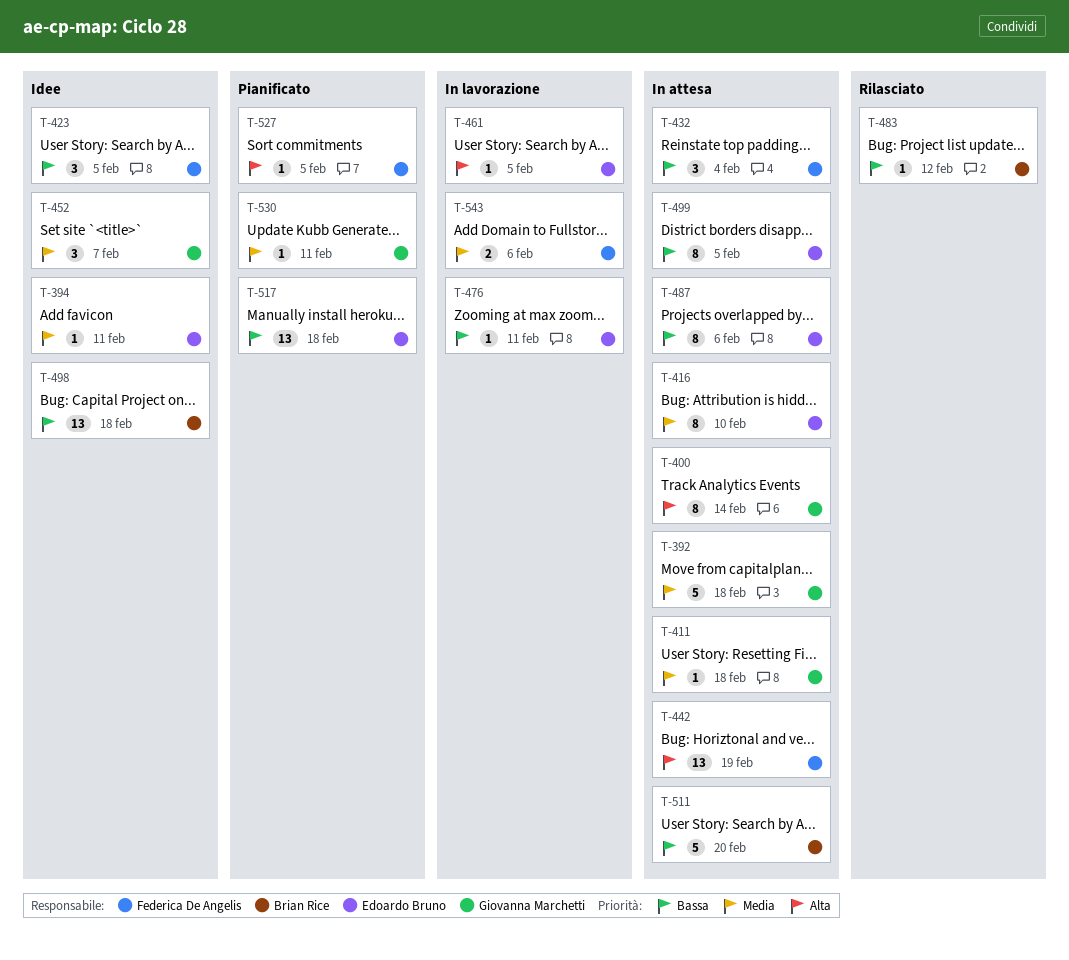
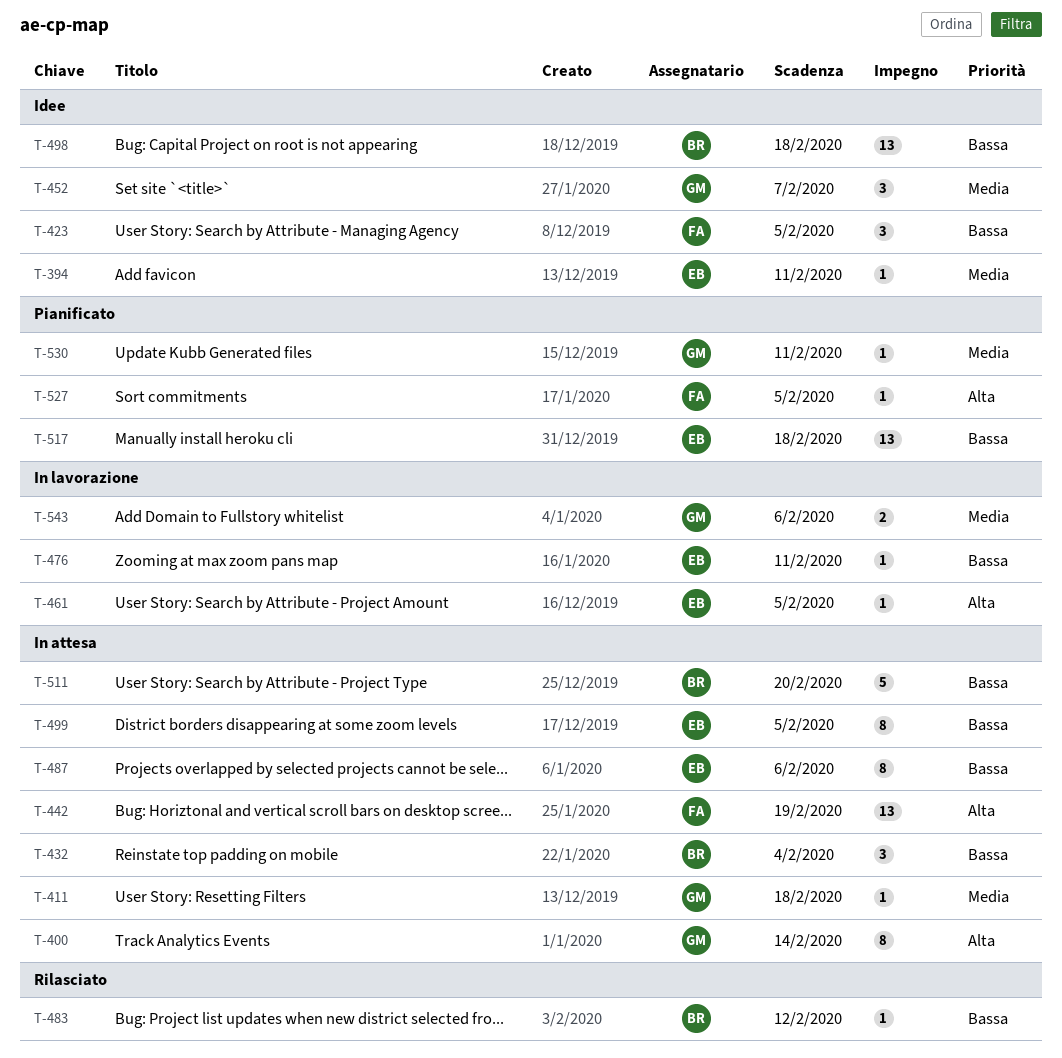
T-392: present -> none
T-416: present -> none
T-432, owner: Federica De Angelis -> Brian Rice
T-543, owner: Federica De Angelis -> Giovanna Marchetti

